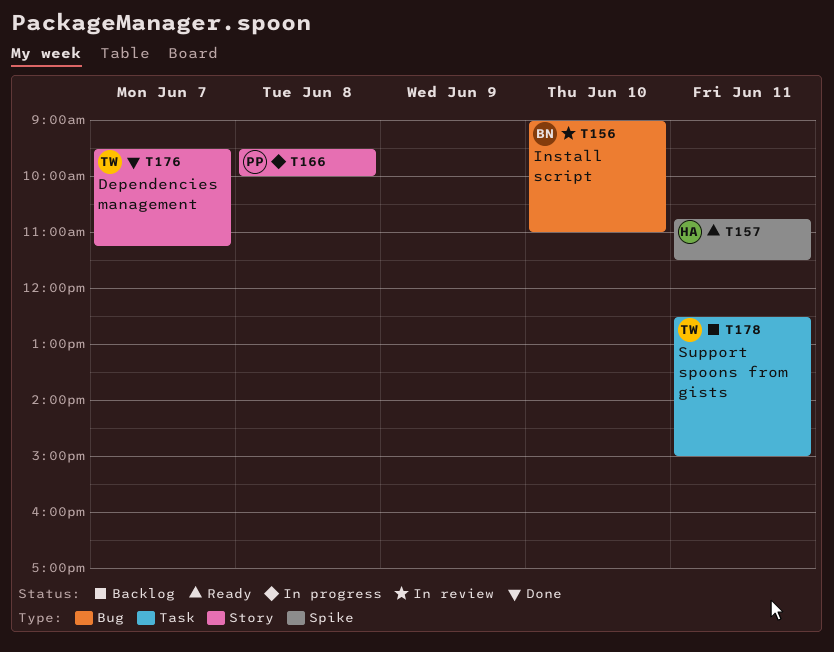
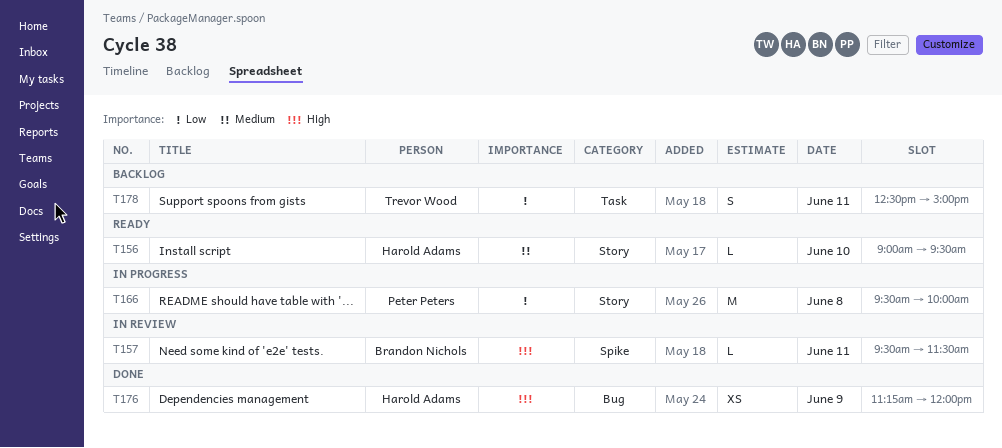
T156, status: In review -> Ready
T156, owner: Brandon Nichols -> Harold Adams
T156, label: Bug -> Story
T156, ends: 11:00 -> 09:30
T157, status: Ready -> In review
T157, owner: Harold Adams -> Brandon Nichols
T157, begins: 10:45 -> 09:30
T176, owner: Trevor Wood -> Harold Adams
T176, label: Story -> Bug
T176, day: Jun 7 -> Jun 9
T176, begins: 09:30 -> 11:15
T176, ends: 11:15 -> 12:00

